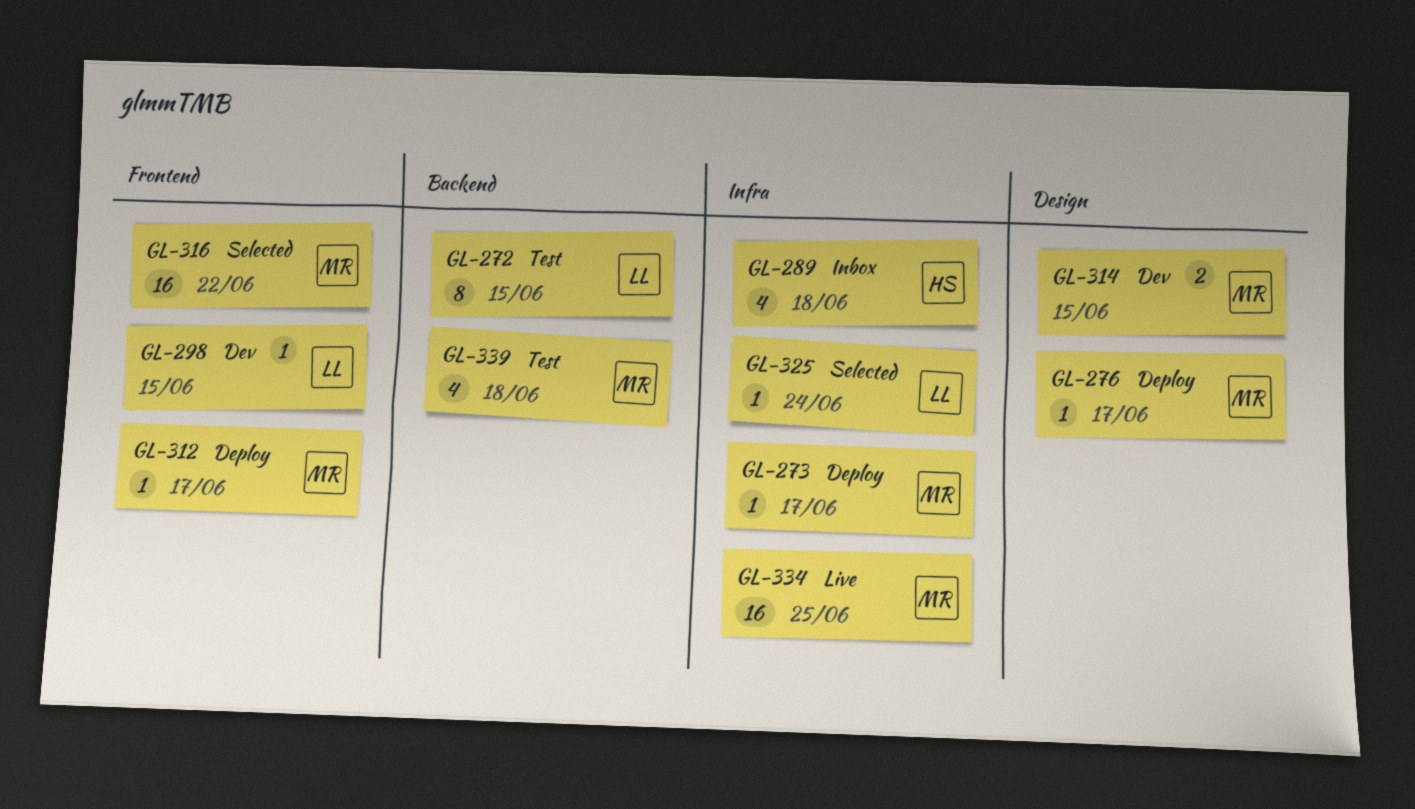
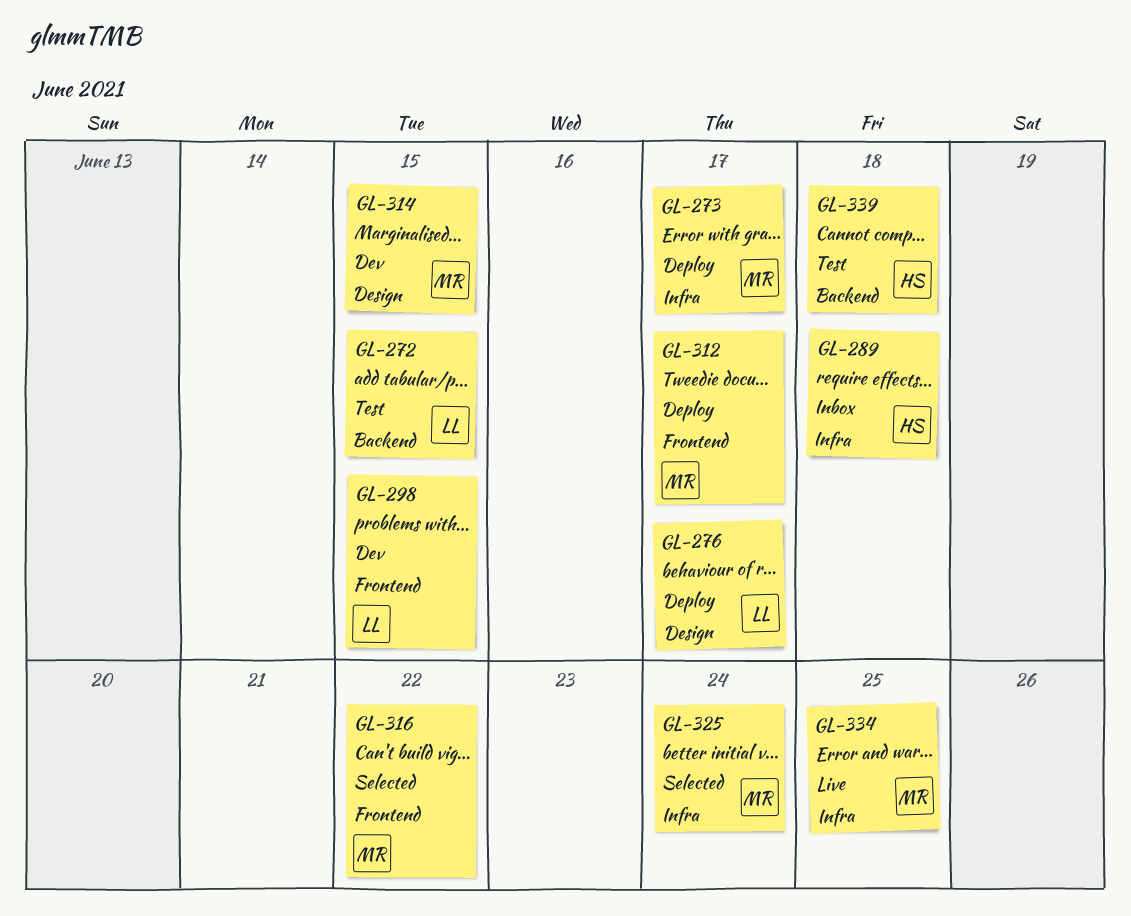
GL-276, owner: MR -> LL
GL-325, owner: LL -> MR
GL-339, owner: MR -> HS

